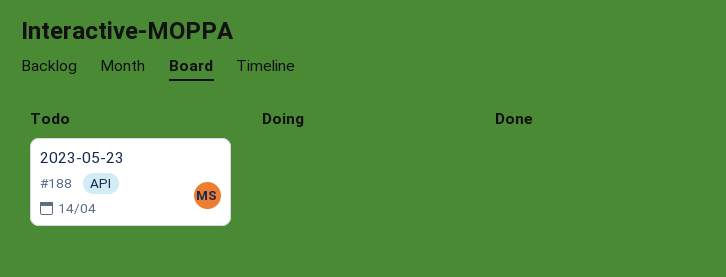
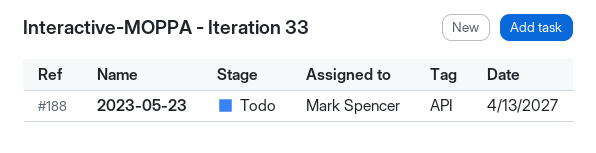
#188, day: Apr 14 -> Apr 13

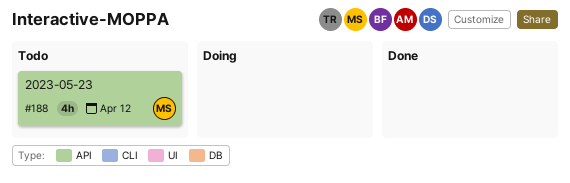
#188, day: Apr 13 -> Apr 12

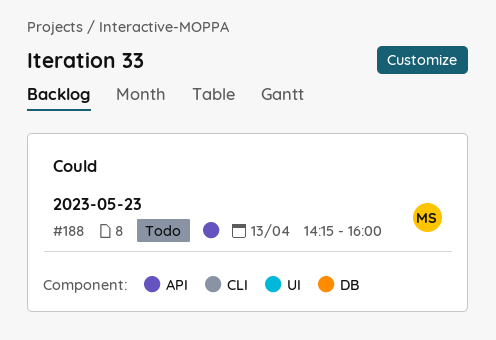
#188, day: Apr 12 -> Apr 13

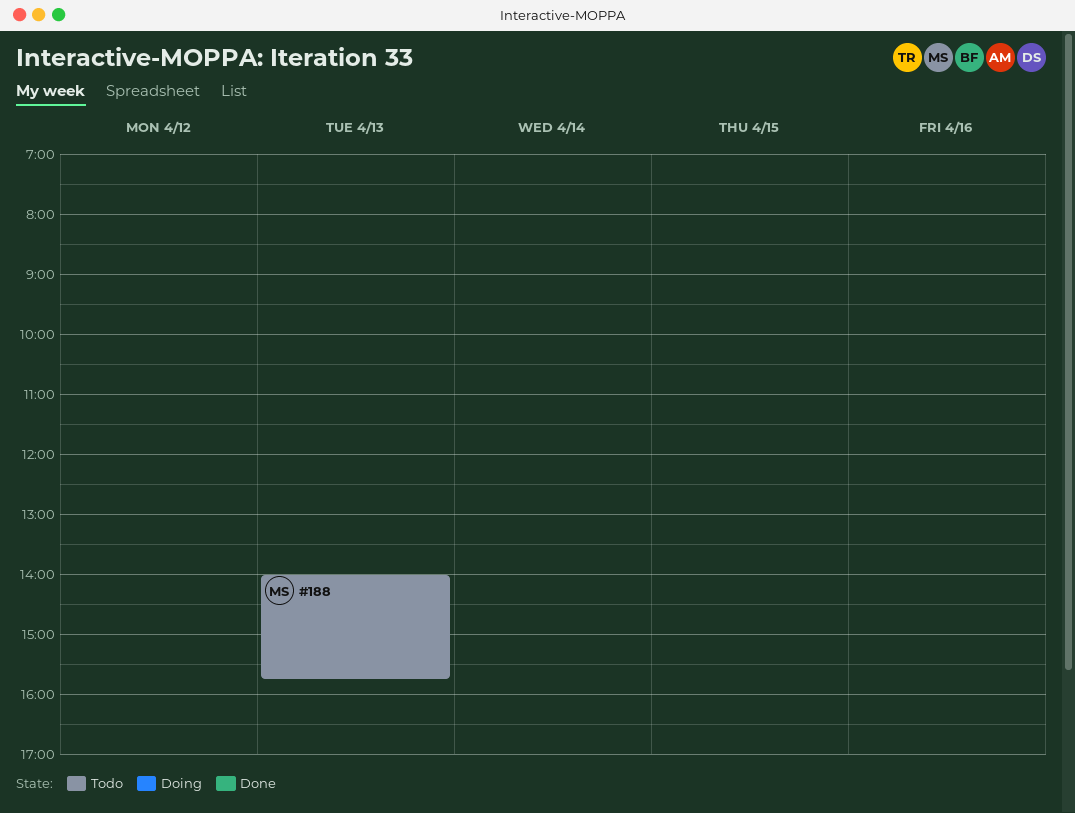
#188, begins: 14:15 -> 14:00
#188, ends: 16:00 -> 15:45

